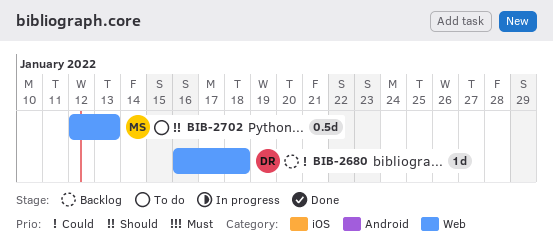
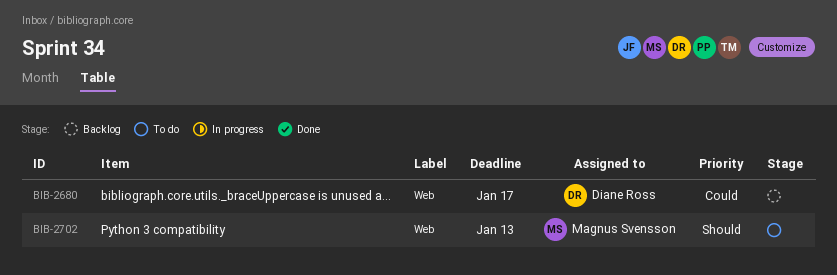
BIB-2680, due: Jan 18 -> Jan 17

